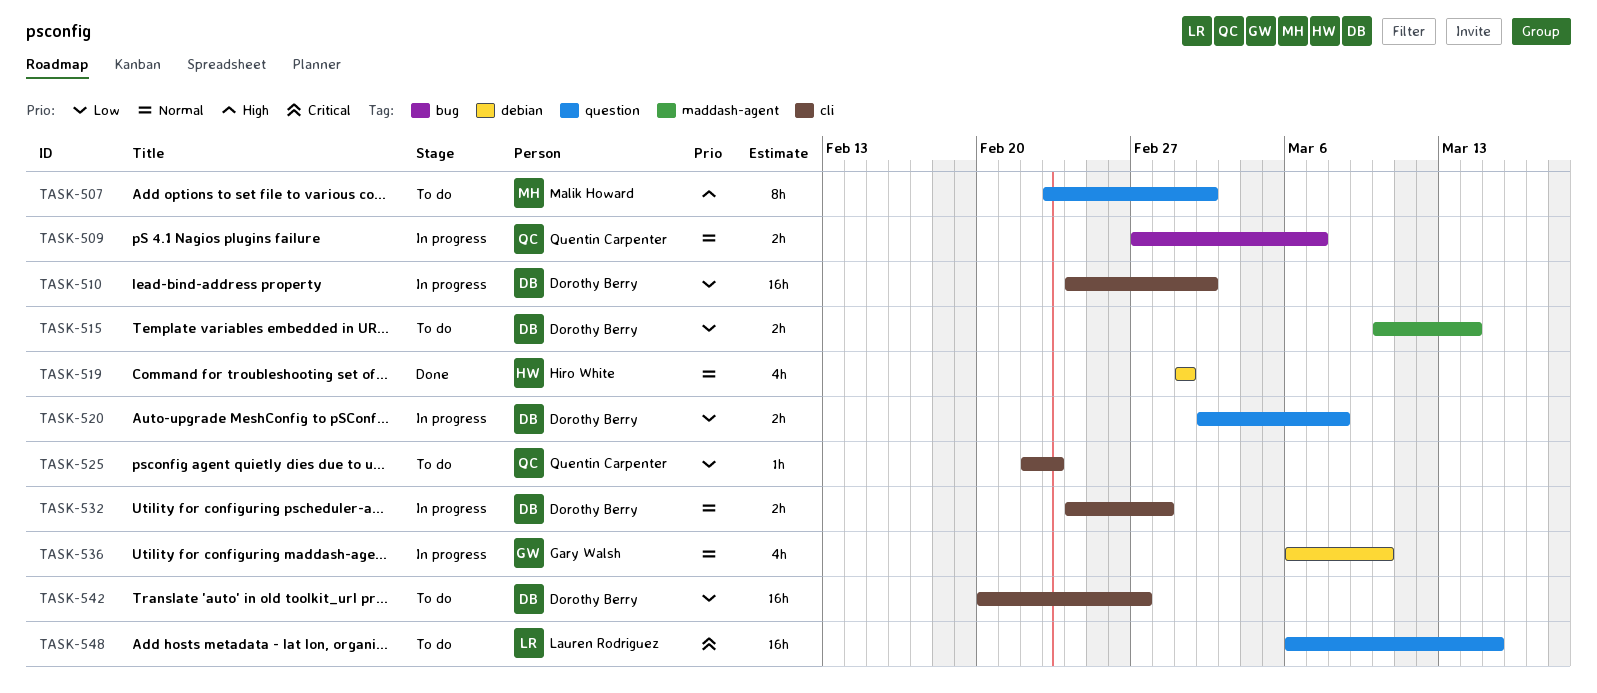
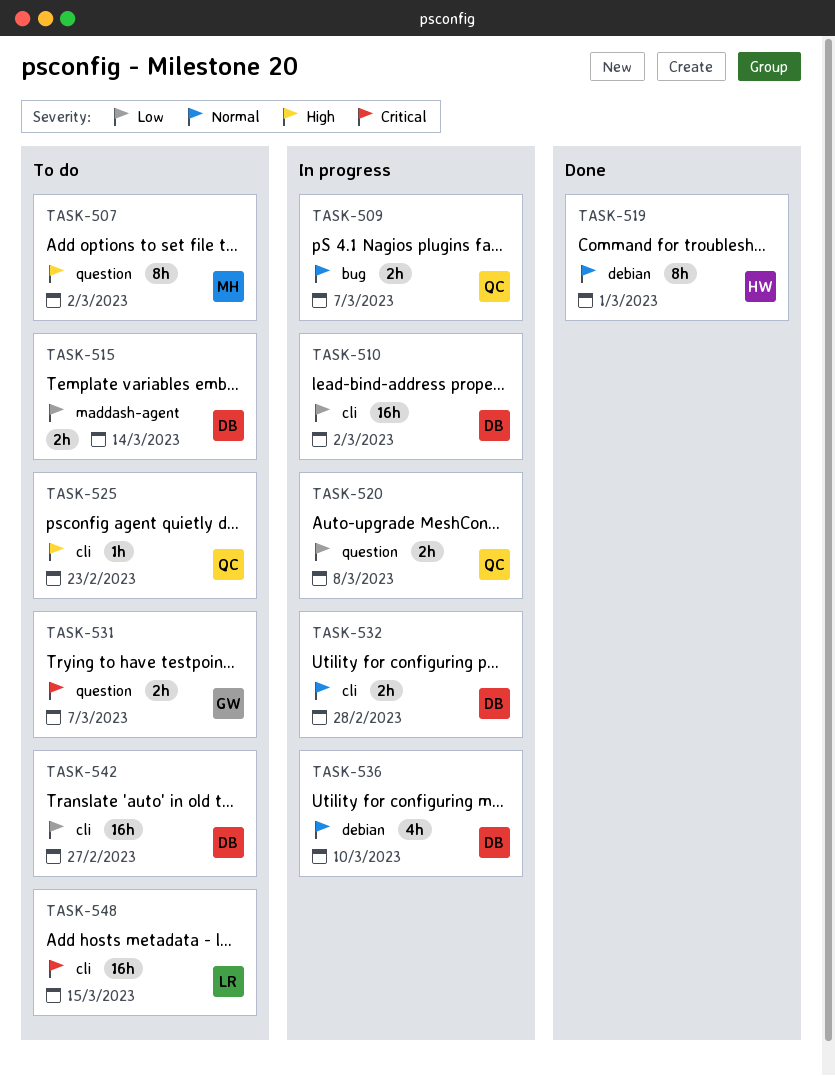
TASK-519, estimate: 4h -> 8h
TASK-520, owner: Dorothy Berry -> Quentin Carpenter
TASK-525, priority: Low -> High
TASK-531: none -> present
TASK-536, owner: Gary Walsh -> Dorothy Berry
TASK-548, label: question -> cli

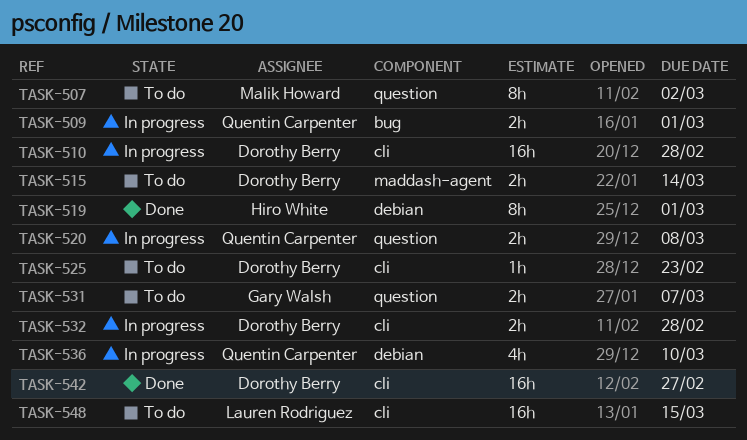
TASK-509, due: Mar 7 -> Mar 1
TASK-510, due: Mar 2 -> Feb 28
TASK-525, owner: Quentin Carpenter -> Dorothy Berry
TASK-536, owner: Dorothy Berry -> Quentin Carpenter
TASK-542, status: To do -> Done

